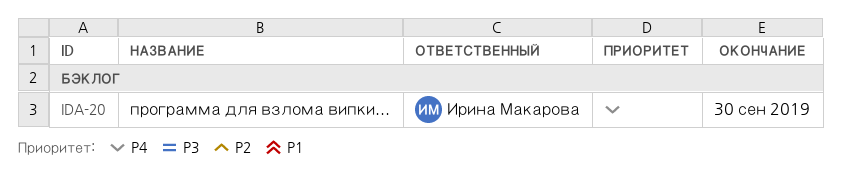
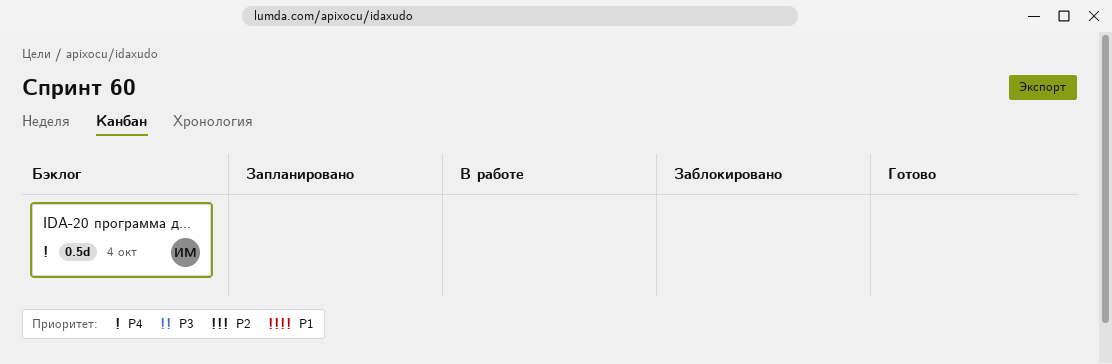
IDA-20, due: Sep 30 -> Oct 4

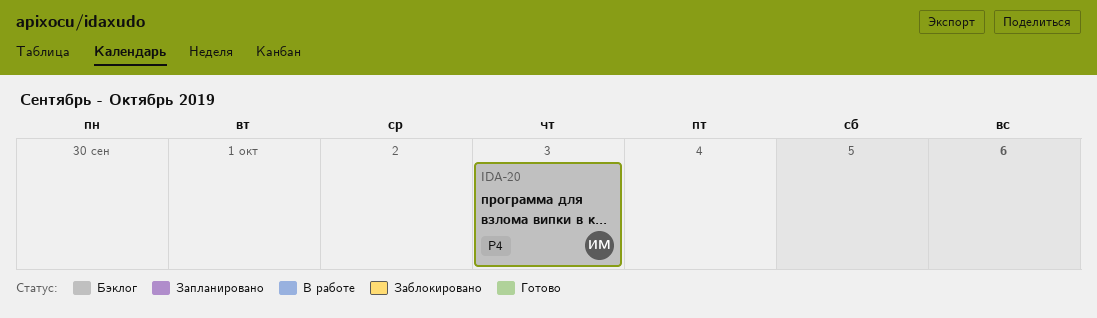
IDA-20, due: Oct 4 -> Oct 3

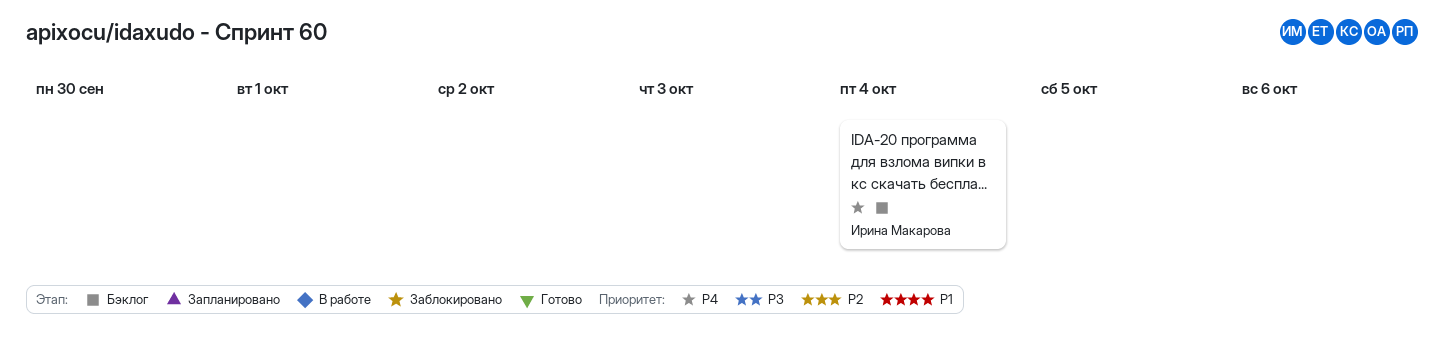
IDA-20, due: Oct 3 -> Oct 4

